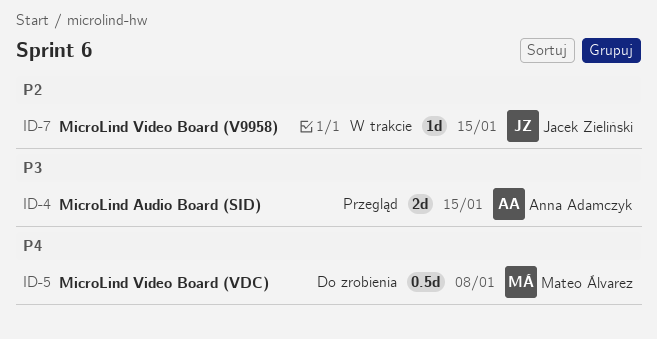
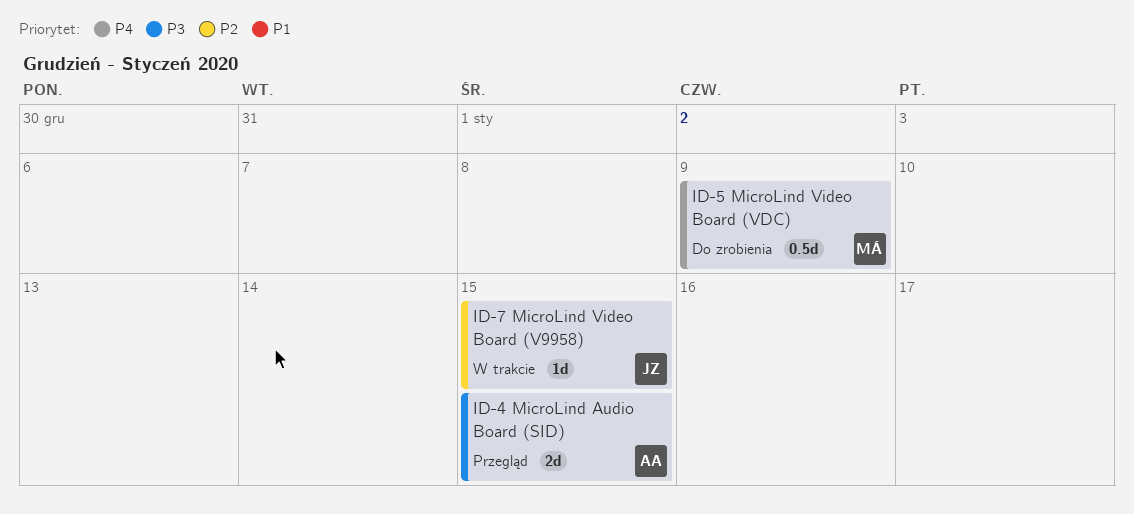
ID-5, due: Jan 8 -> Jan 9

